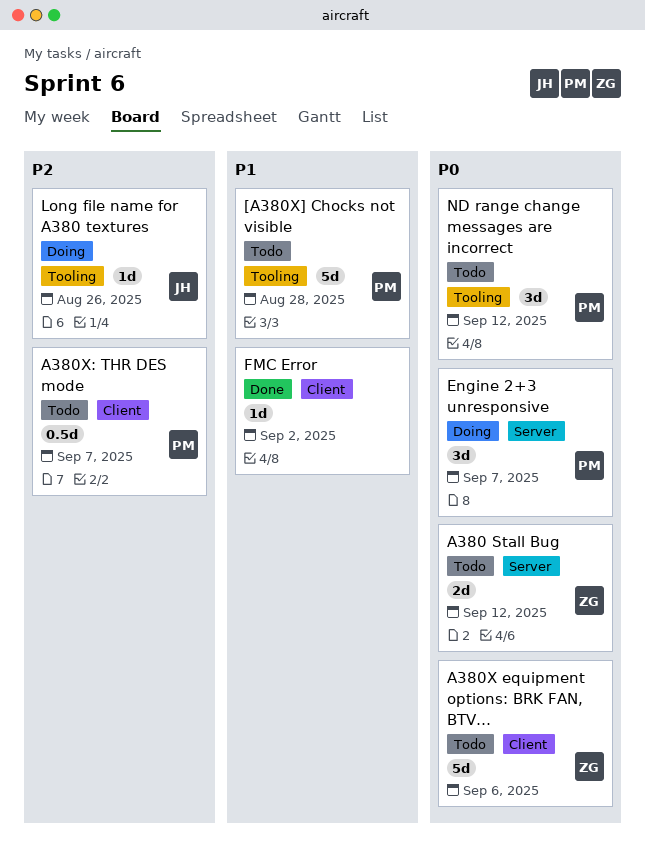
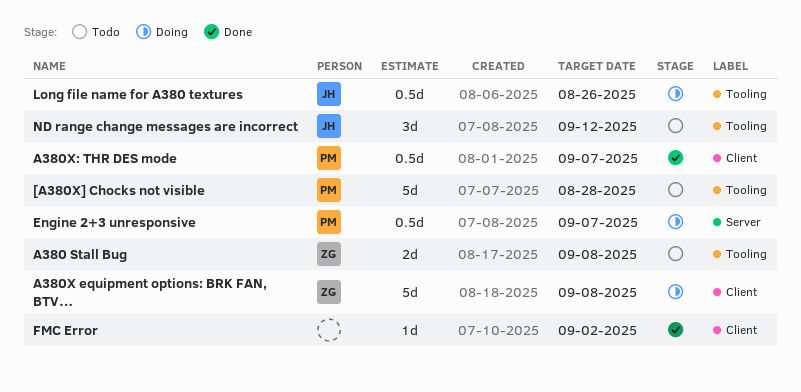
A380 Stall Bug, label: Server -> Tooling
A380 Stall Bug, due: Sep 12 -> Sep 8
A380X equipment options: BRK FAN, BTV…, status: Todo -> Doing
A380X equipment options: BRK FAN, BTV…, due: Sep 6 -> Sep 8
A380X: THR DES mode, status: Todo -> Done
Engine 2+3 unresponsive, estimate: 3d -> 0.5d
Long file name for A380 textures, estimate: 1d -> 0.5d
ND range change messages are incorrect, owner: PM -> JH

